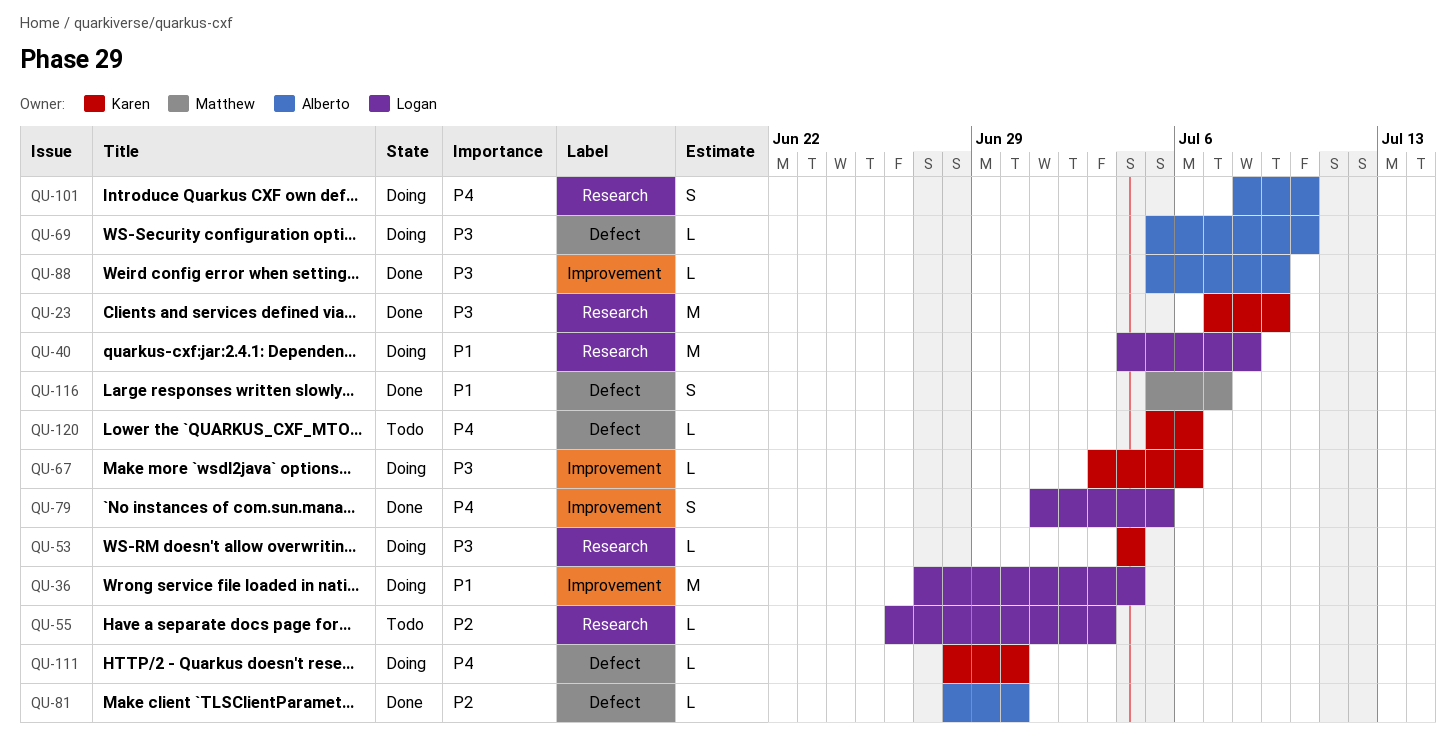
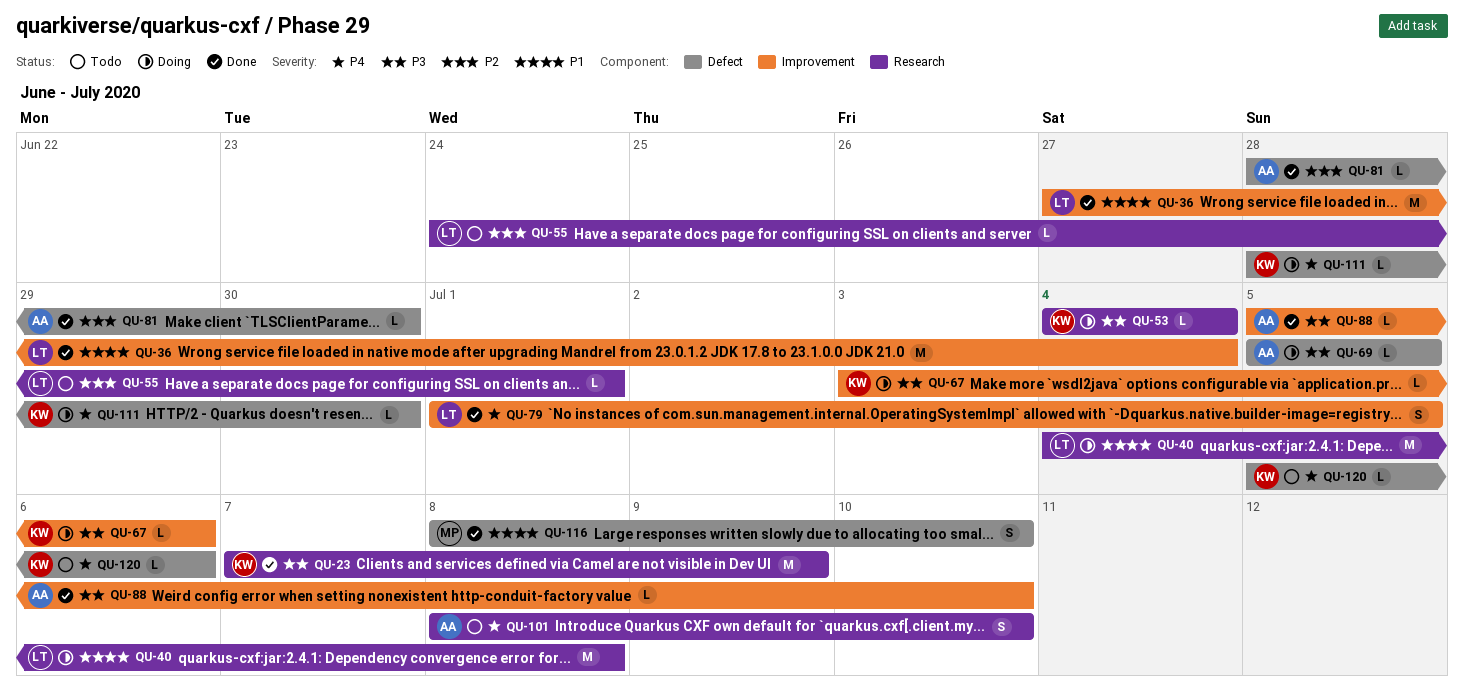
QU-36, status: Doing -> Done
QU-55, start: Jun 26 -> Jun 24
QU-55, due: Jul 3 -> Jul 1
QU-69, due: Jul 10 -> Jul 5
QU-88, due: Jul 9 -> Jul 10
QU-101, status: Doing -> Todo
QU-116, start: Jul 5 -> Jul 8
QU-116, due: Jul 7 -> Jul 10

